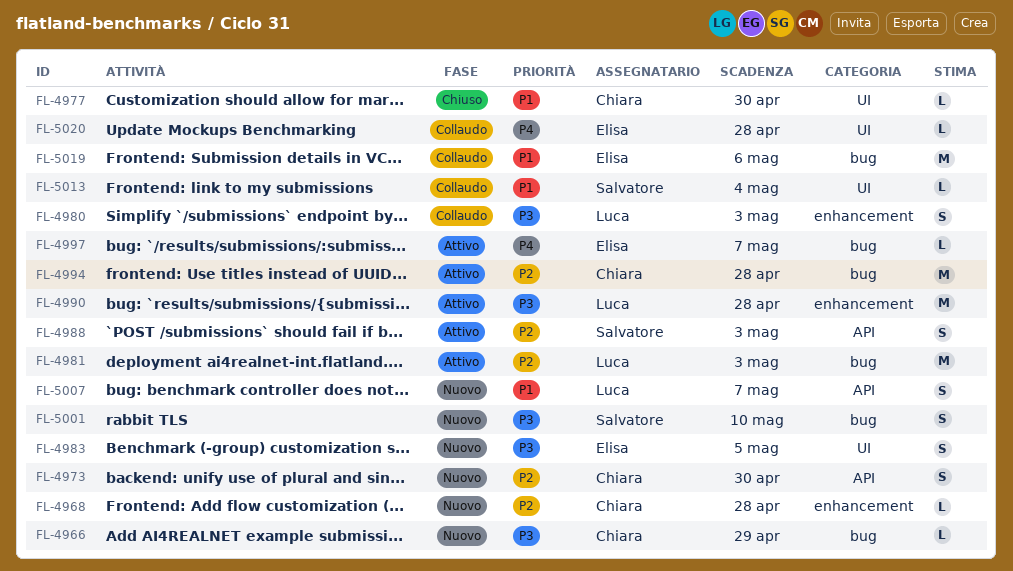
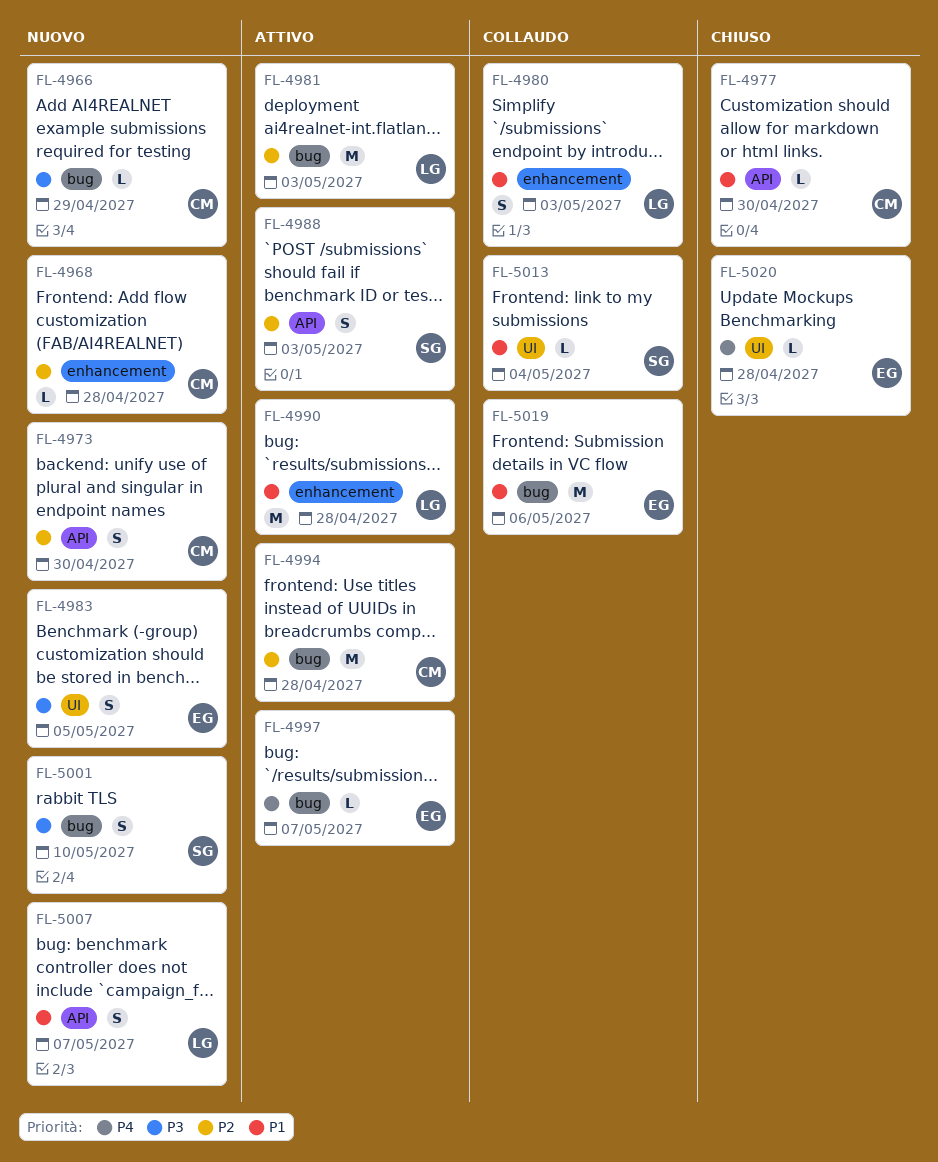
FL-4977, label: UI -> API
FL-4980, priority: P3 -> P1
FL-4990, priority: P3 -> P1
FL-5020, status: Collaudo -> Chiuso

